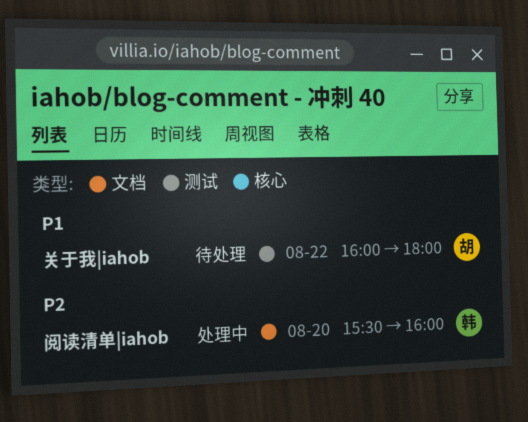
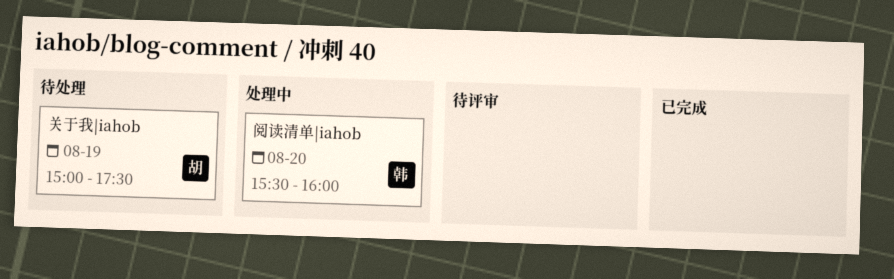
关于我|iahob, day: Aug 22 -> Aug 19
关于我|iahob, begins: 16:00 -> 15:00
关于我|iahob, ends: 18:00 -> 17:30

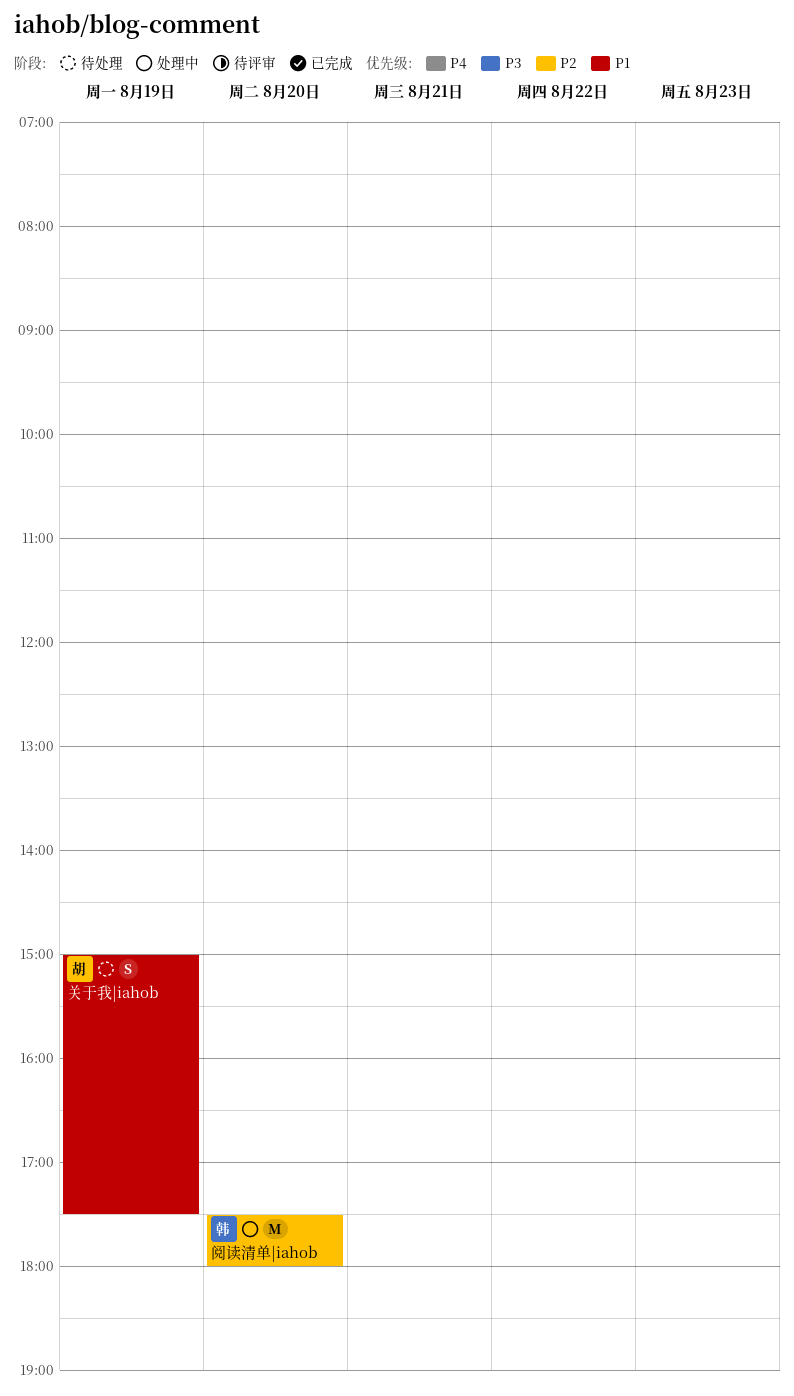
阅读清单|iahob, begins: 15:30 -> 17:30
阅读清单|iahob, ends: 16:00 -> 18:00

